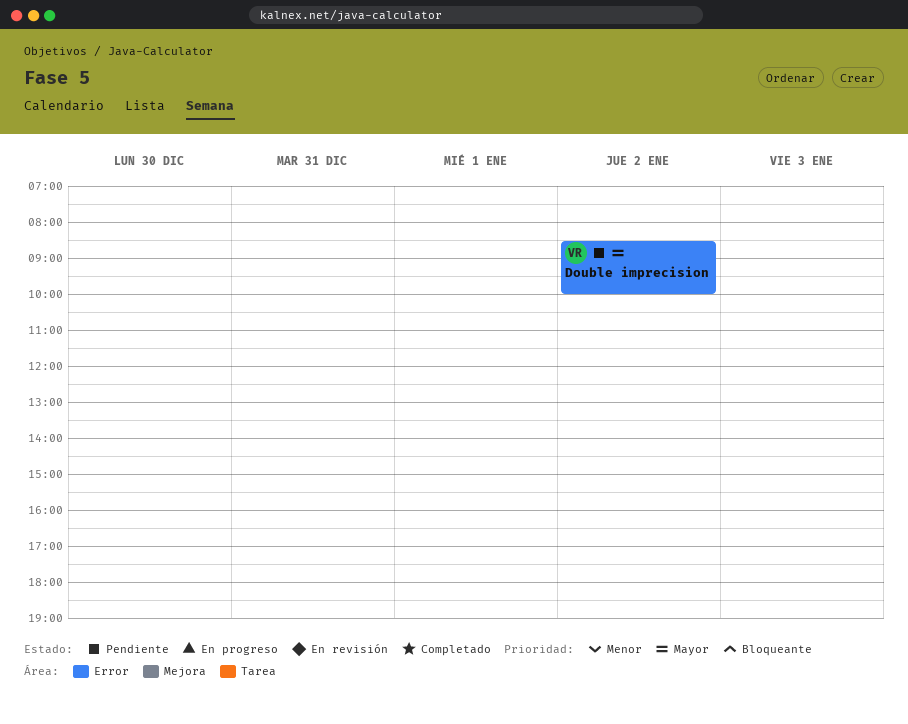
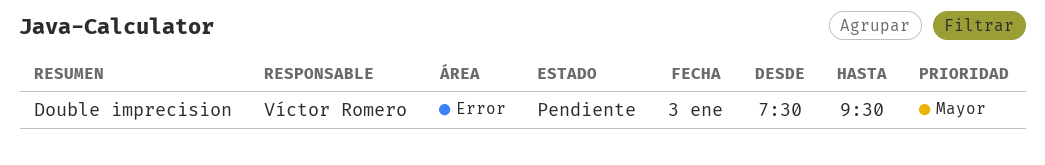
Double imprecision, day: Jan 2 -> Jan 3
Double imprecision, begins: 08:30 -> 07:30
Double imprecision, ends: 10:00 -> 09:30

